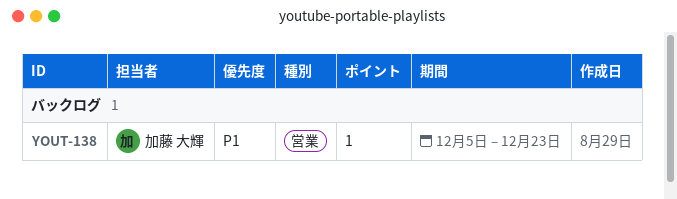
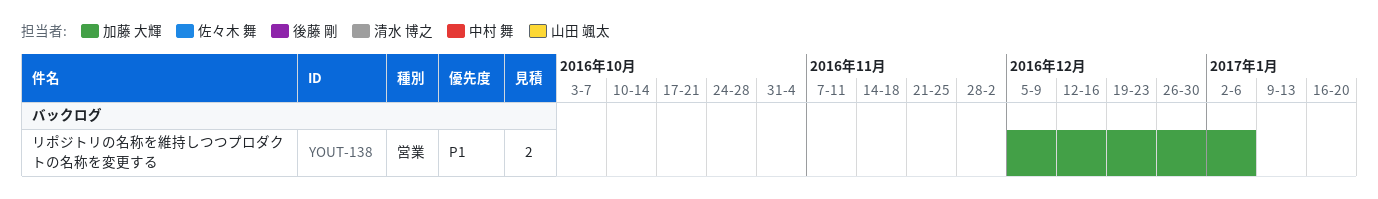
YOUT-138, estimate: 1 -> 2
YOUT-138, due: Dec 23 -> Jan 6

